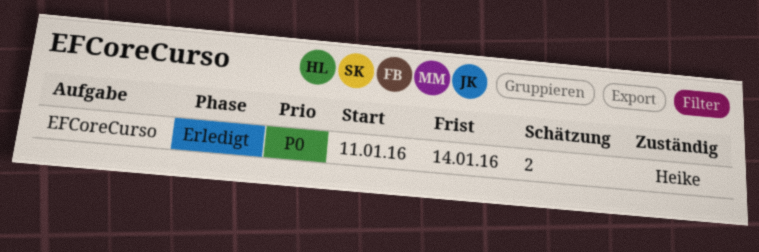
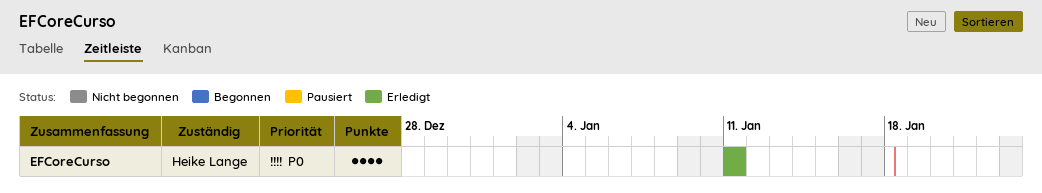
EFCoreCurso, estimate: 2 -> 4
EFCoreCurso, due: Jan 14 -> Jan 11

